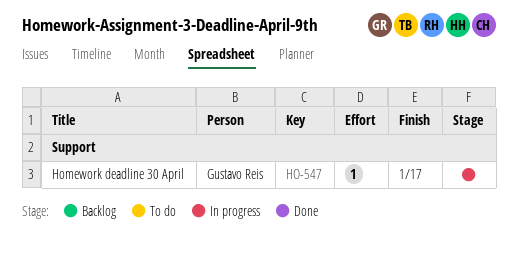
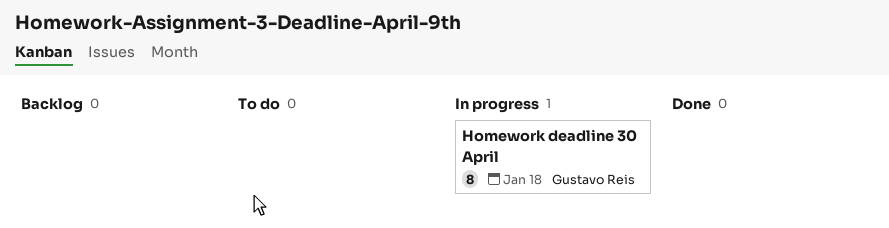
Homework deadline 30 April, estimate: 1 -> 8
Homework deadline 30 April, due: Jan 17 -> Jan 18

